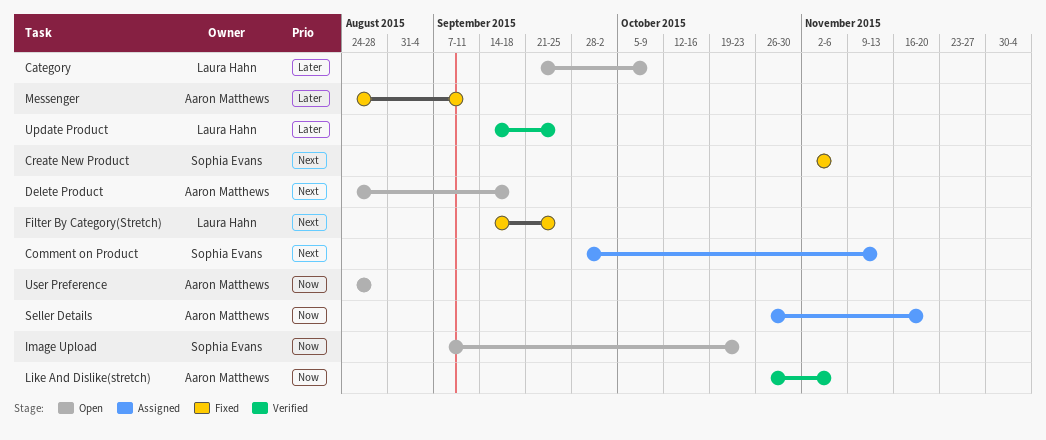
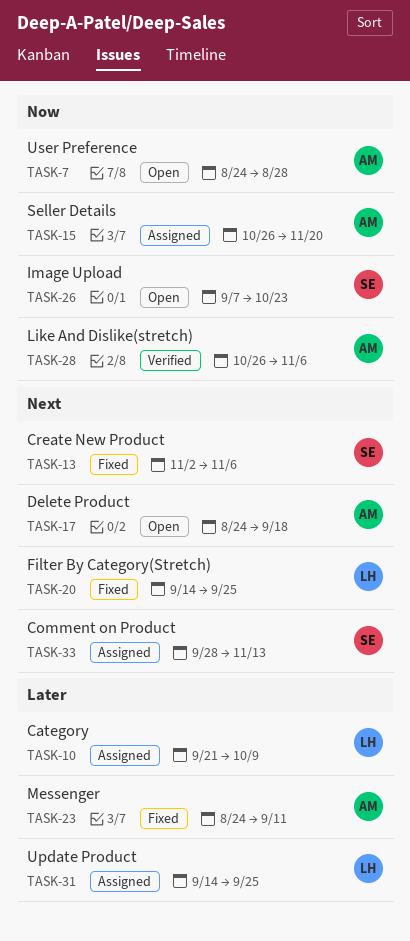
Category, status: Open -> Assigned
Update Product, status: Verified -> Assigned

